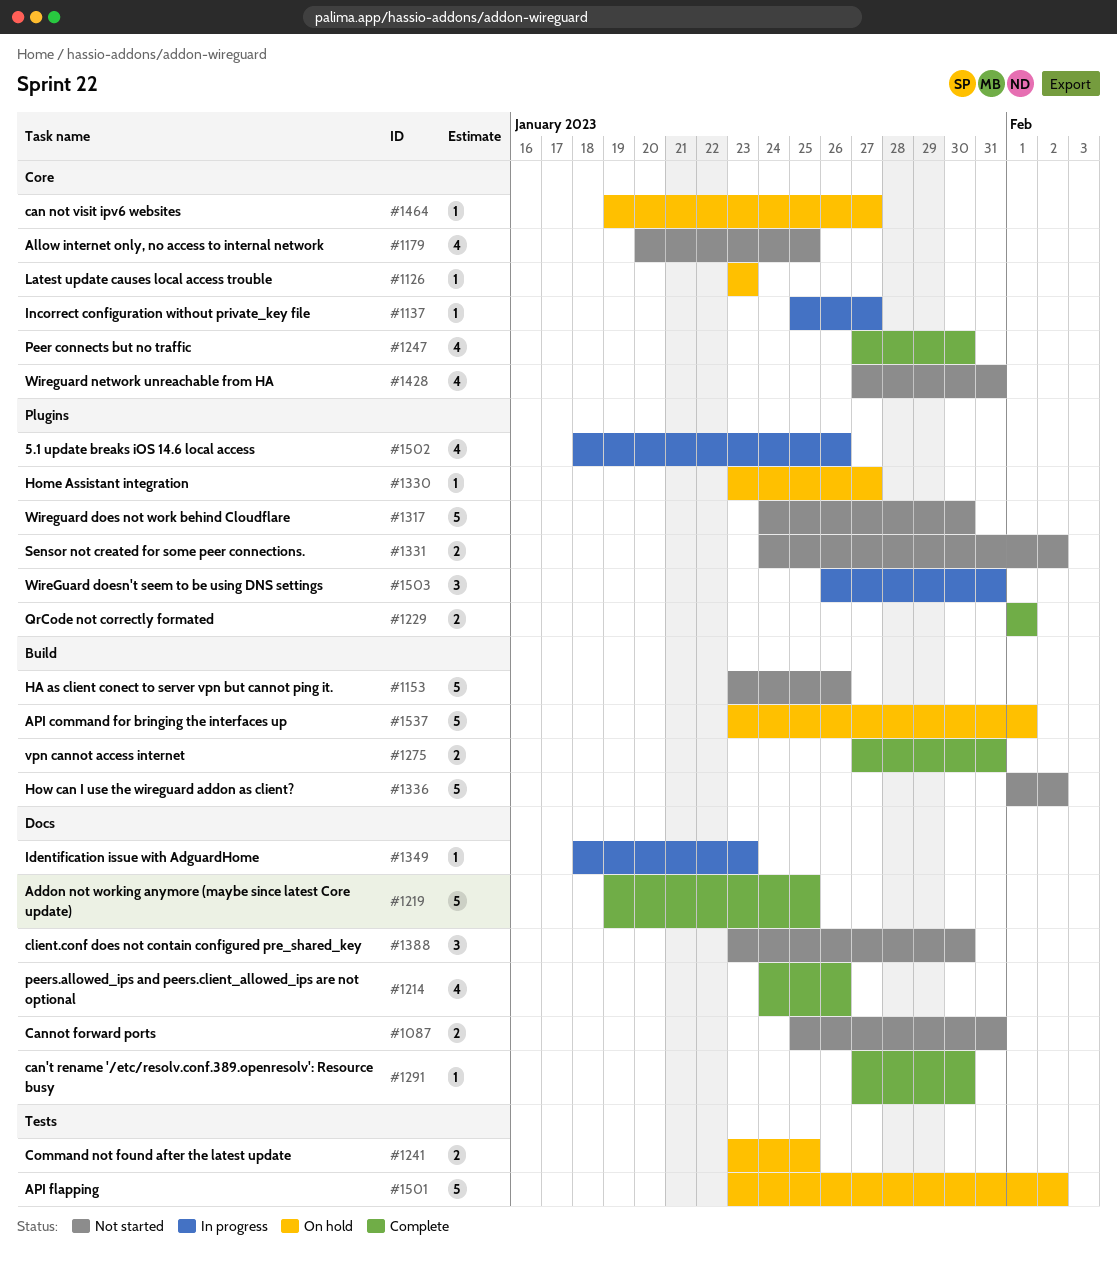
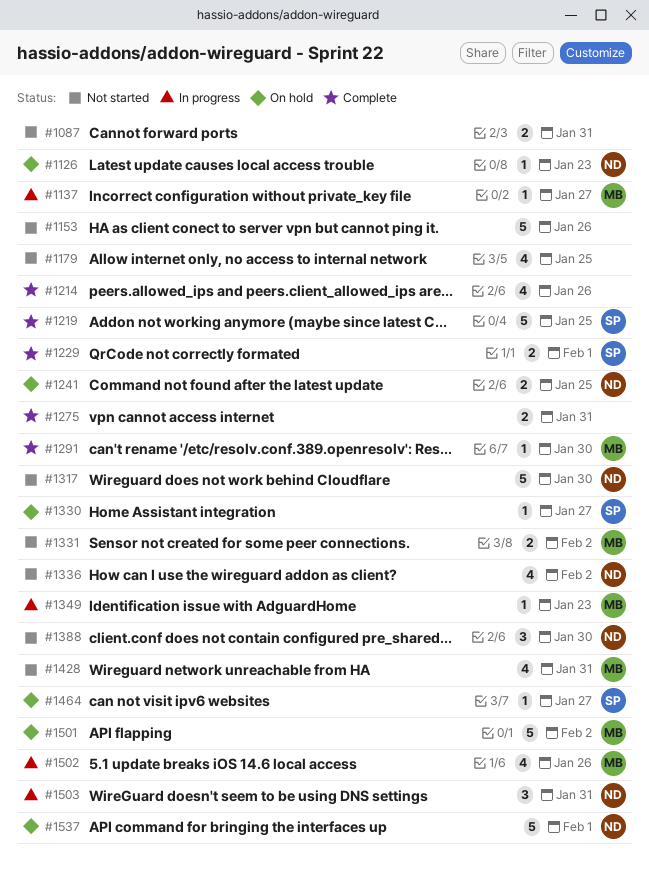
#1247: present -> none
#1336, estimate: 5 -> 4

